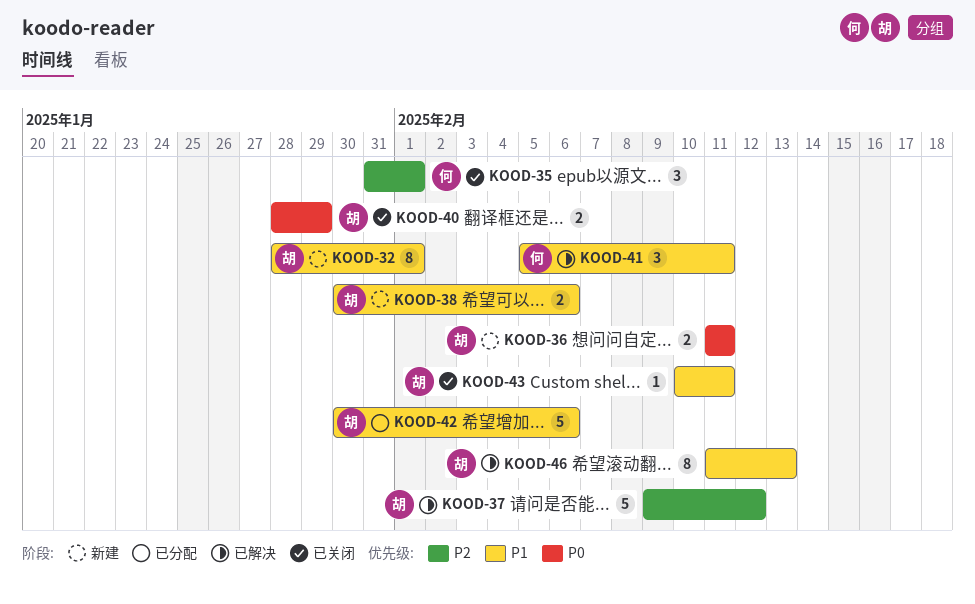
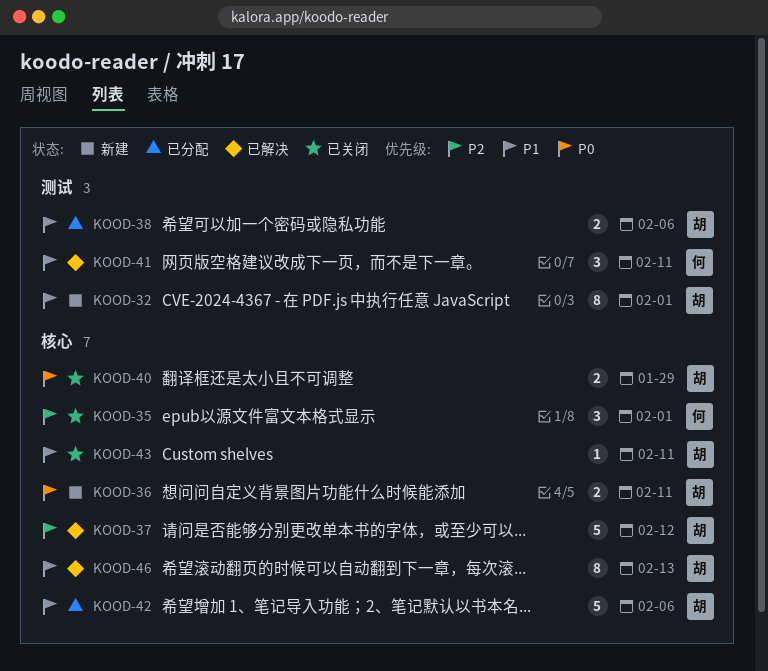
KOOD-38, status: 新建 -> 已分配

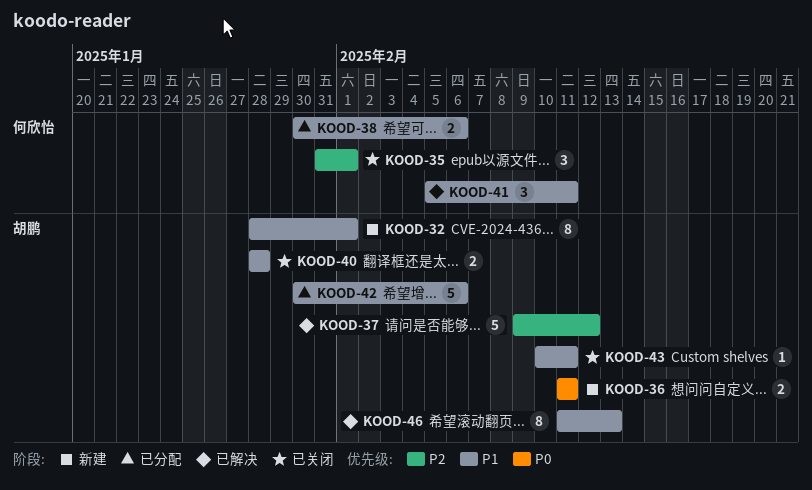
KOOD-38, owner: 胡鹏 -> 何欣怡
KOOD-40, priority: P0 -> P1
KOOD-40, due: Jan 29 -> Jan 28

